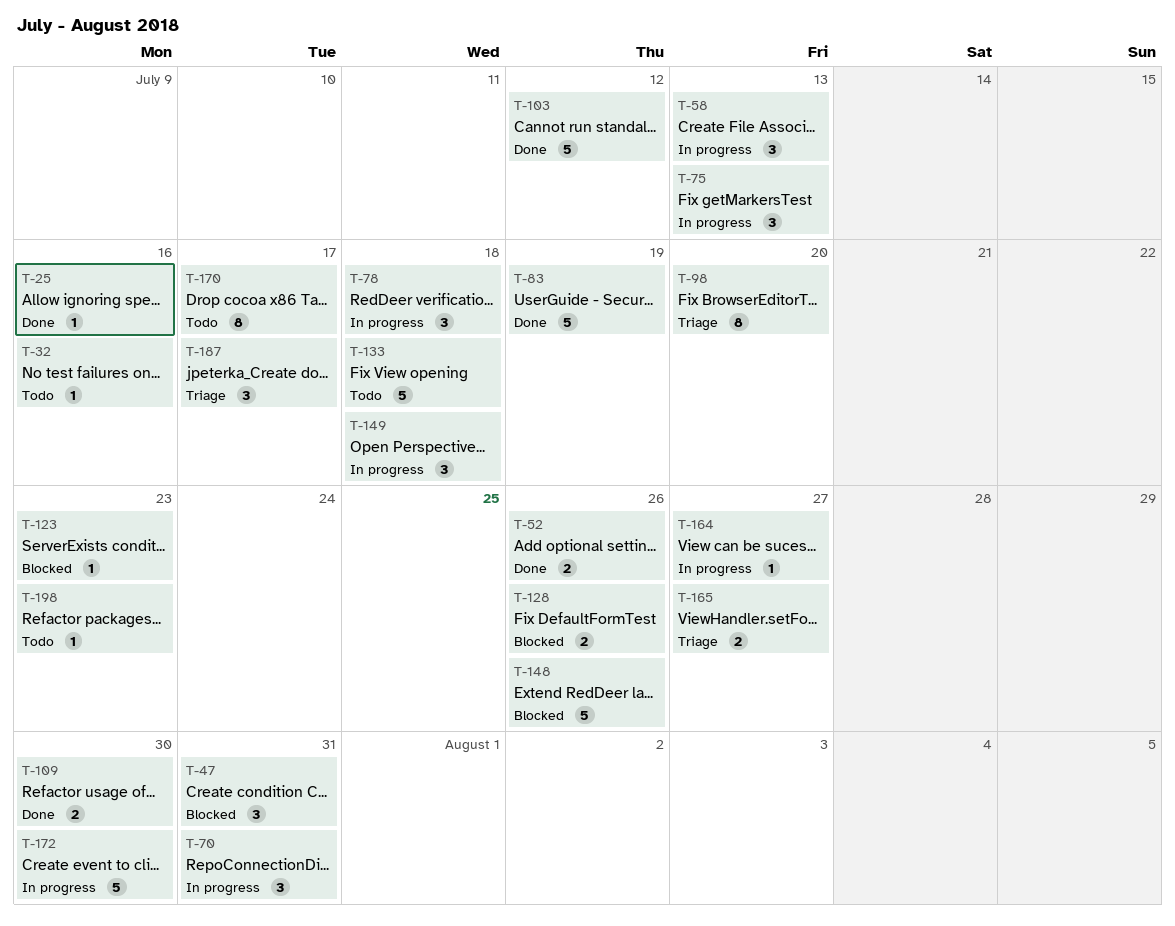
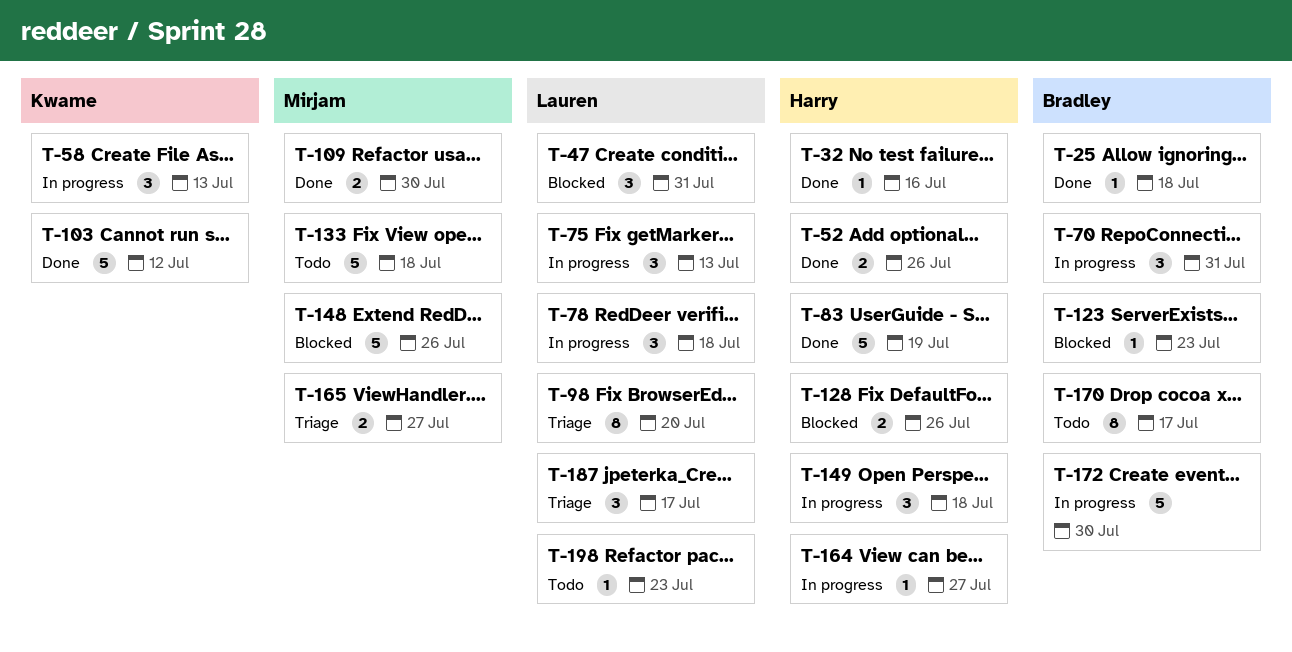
T-25, due: Jul 16 -> Jul 18
T-32, status: Todo -> Done

